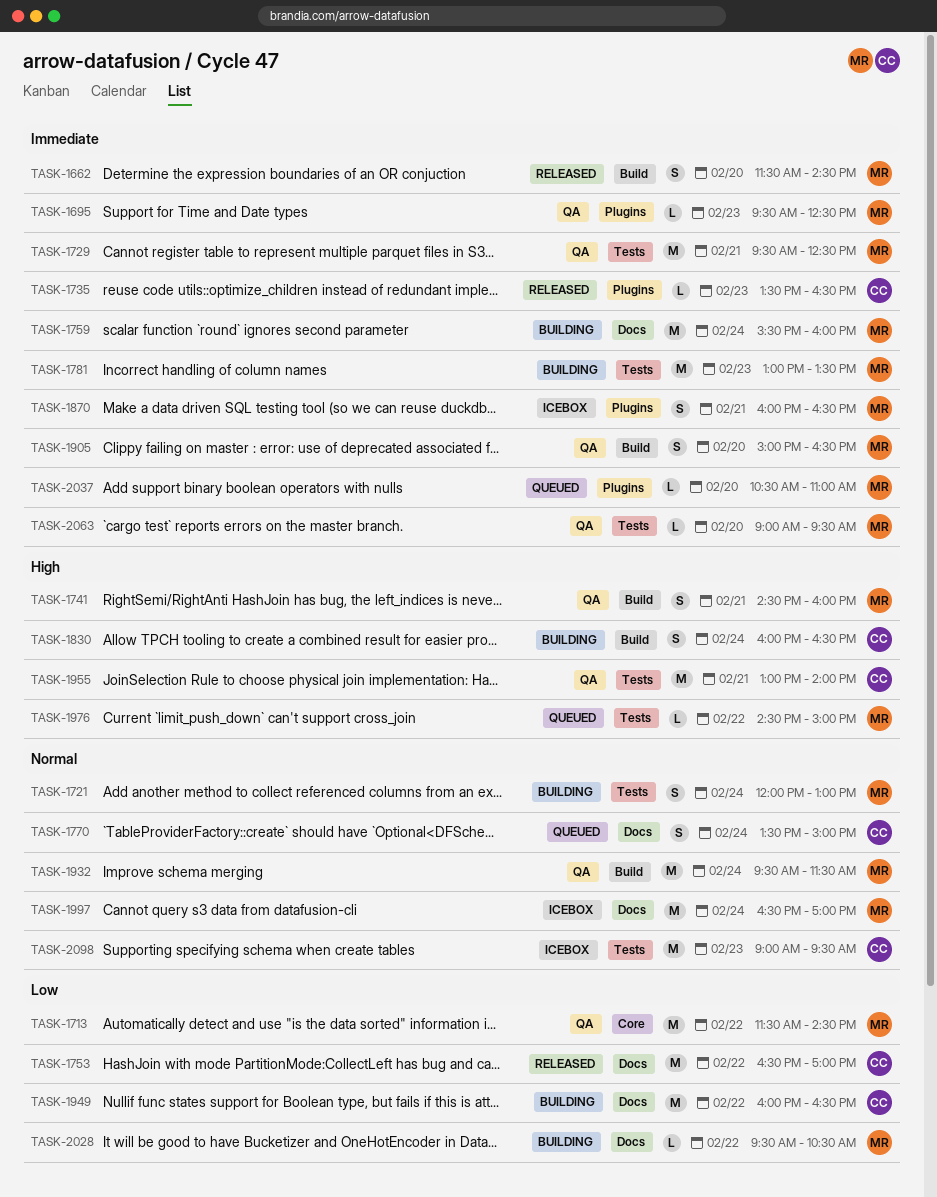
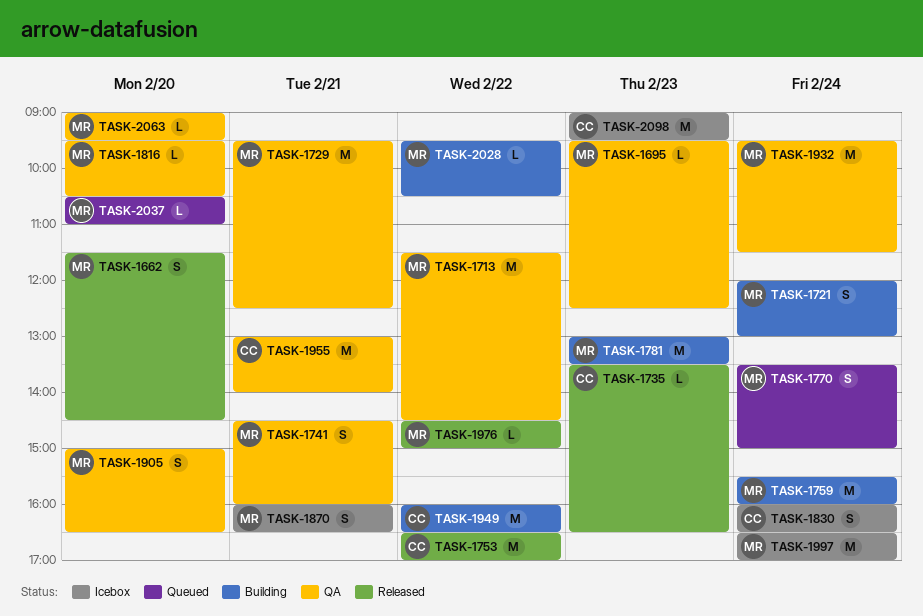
TASK-1770, owner: CC -> MR
TASK-1816: none -> present
TASK-1830, status: Building -> Icebox
TASK-1976, status: Queued -> Released

